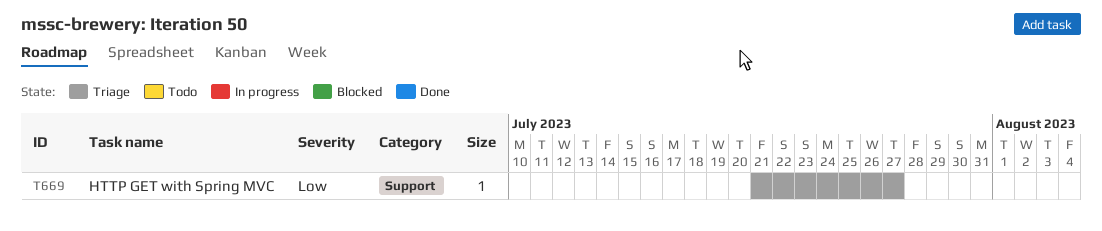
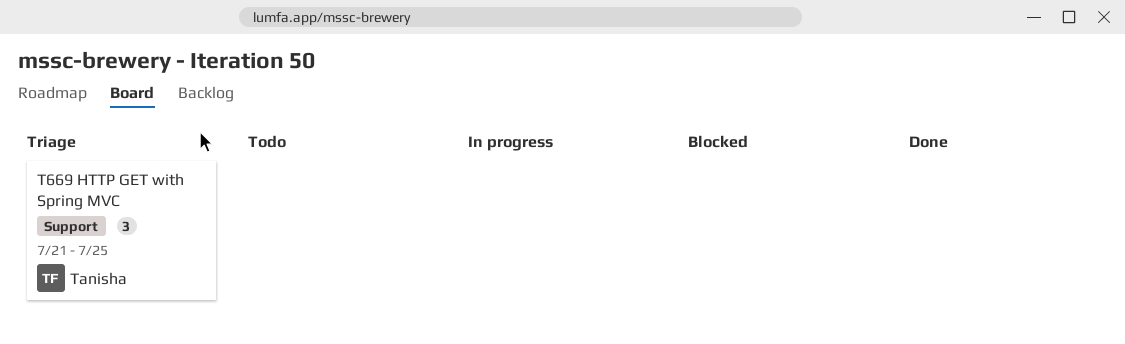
T669, estimate: 1 -> 3
T669, due: Jul 27 -> Jul 25

